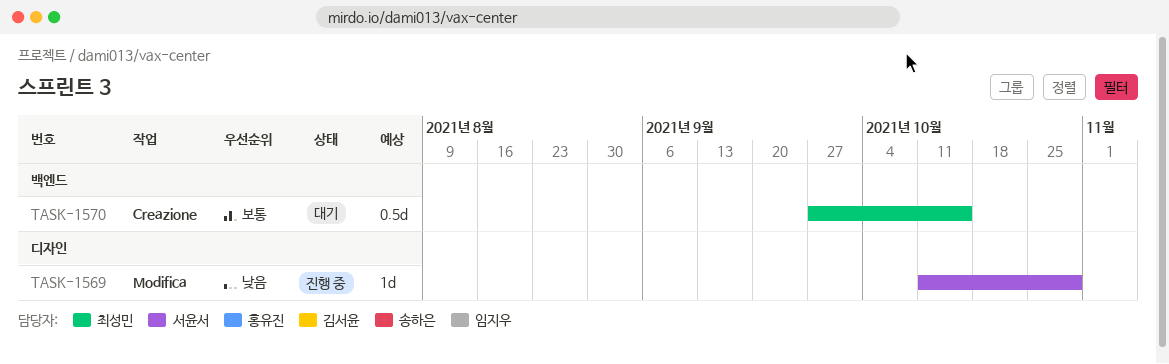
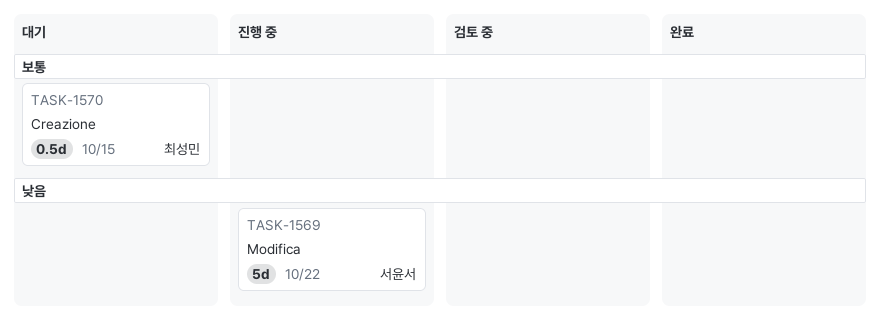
TASK-1569, estimate: 1d -> 5d
TASK-1569, due: Oct 29 -> Oct 22

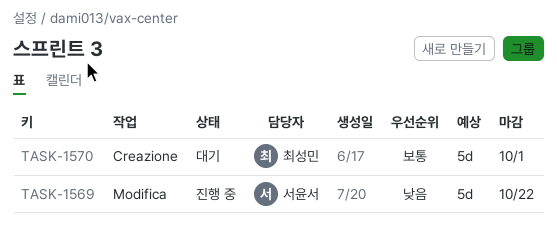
TASK-1570, estimate: 0.5d -> 5d
TASK-1570, due: Oct 15 -> Oct 1

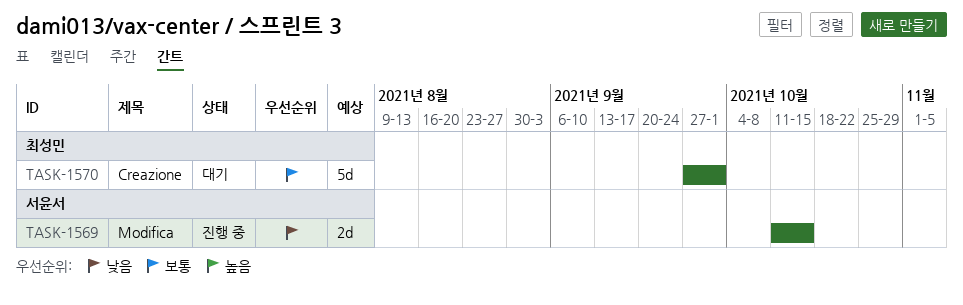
TASK-1569, estimate: 5d -> 2d
TASK-1569, due: Oct 22 -> Oct 15

